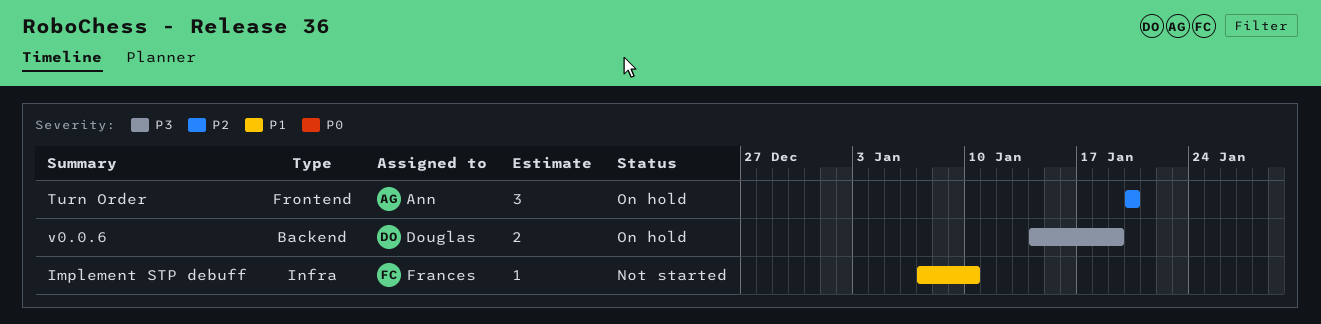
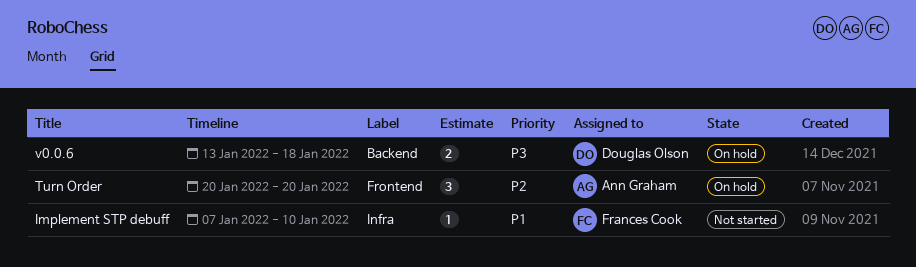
v0.0.6, start: Jan 14 -> Jan 13
v0.0.6, due: Jan 19 -> Jan 18

